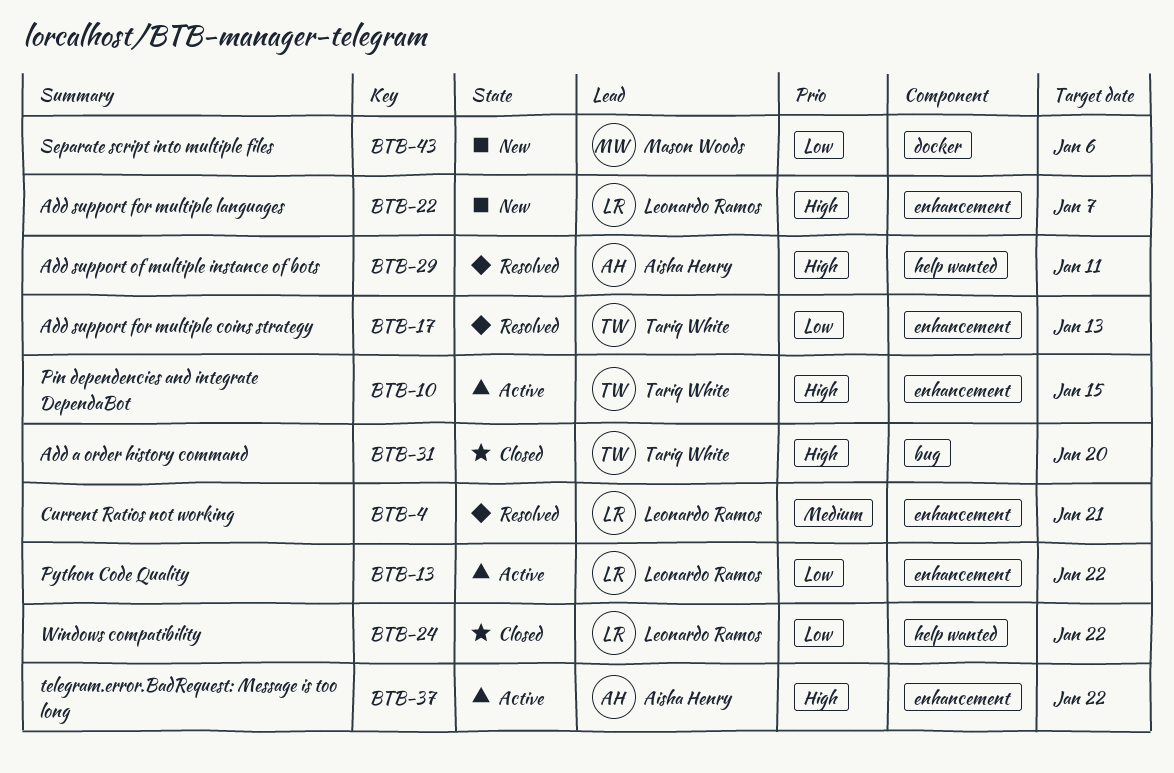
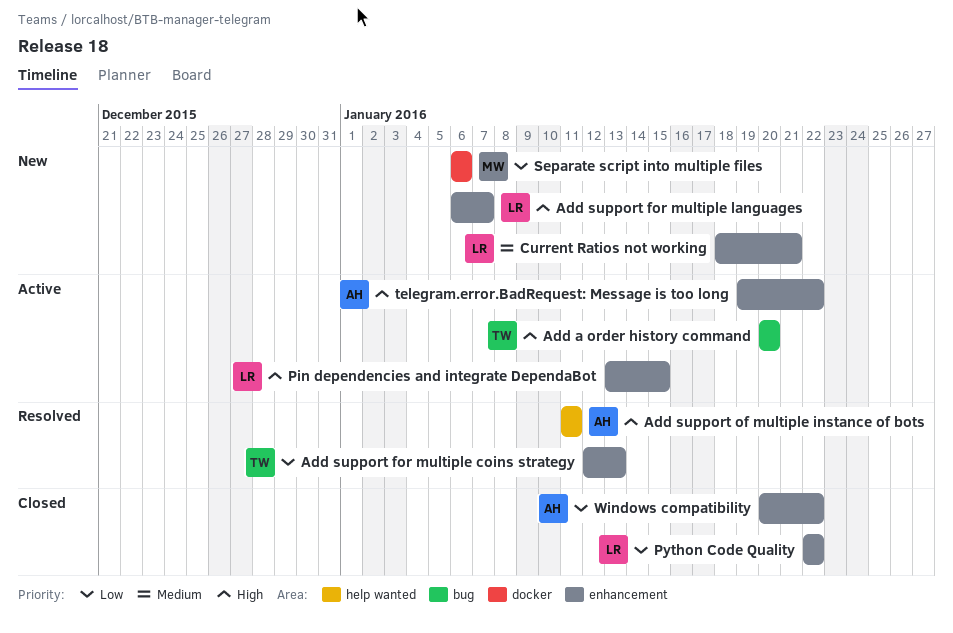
Add a order history command, status: Closed -> Active
Current Ratios not working, status: Resolved -> New
Pin dependencies and integrate DependaBot, owner: Tariq White -> Leonardo Ramos
Python Code Quality, status: Active -> Closed
Windows compatibility, owner: Leonardo Ramos -> Aisha Henry
Windows compatibility, label: help wanted -> enhancement

